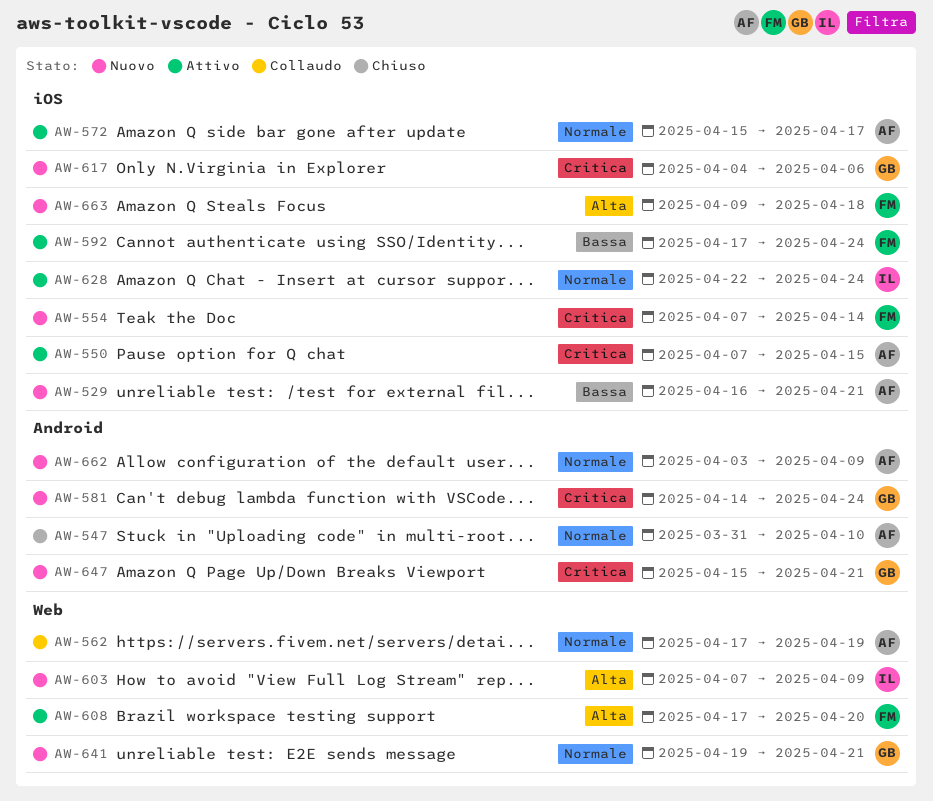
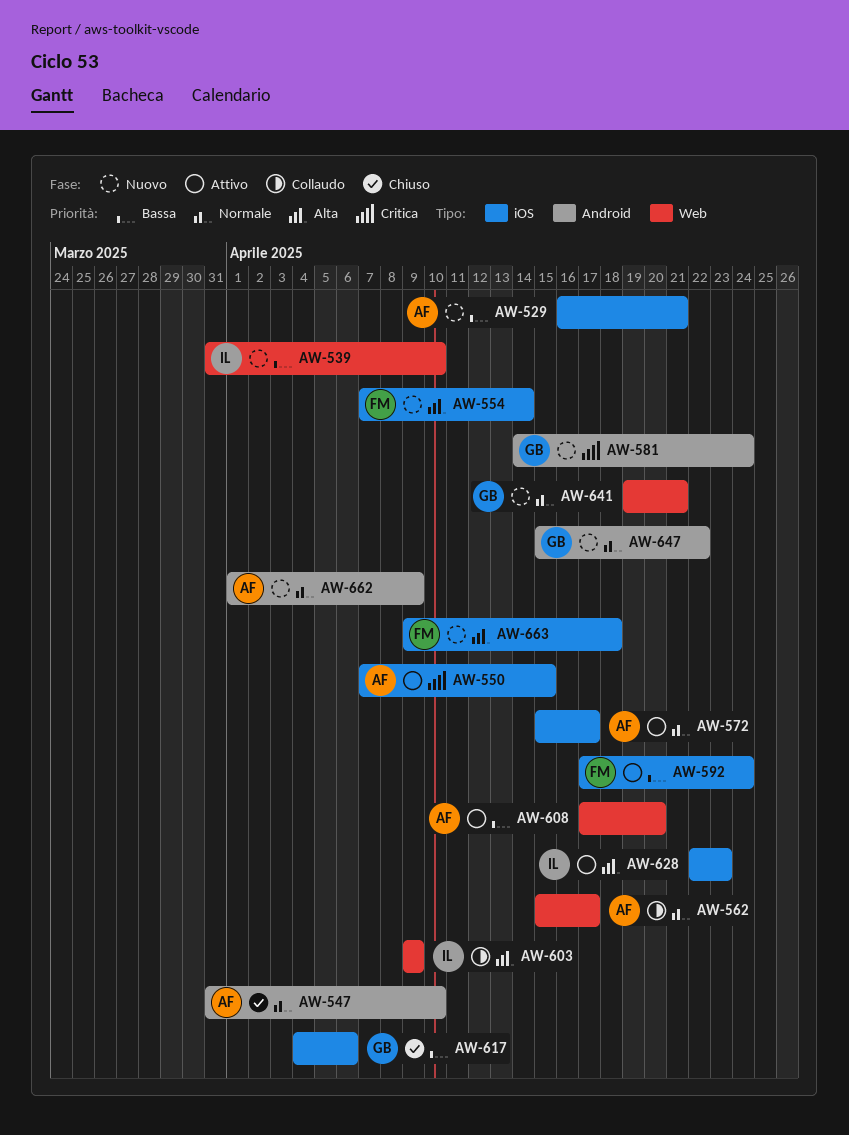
AW-539: none -> present
AW-554, priority: Critica -> Alta
AW-562, start: Apr 17 -> Apr 15
AW-562, due: Apr 19 -> Apr 17
AW-603, status: Nuovo -> Collaudo
AW-603, start: Apr 7 -> Apr 9
AW-608, owner: FM -> AF
AW-608, priority: Alta -> Bassa
AW-617, status: Nuovo -> Chiuso
AW-617, priority: Critica -> Bassa
AW-628, priority: Normale -> Alta
AW-628, due: Apr 24 -> Apr 23
AW-647, priority: Critica -> Normale
AW-647, due: Apr 21 -> Apr 22
AW-662, start: Apr 3 -> Apr 1

